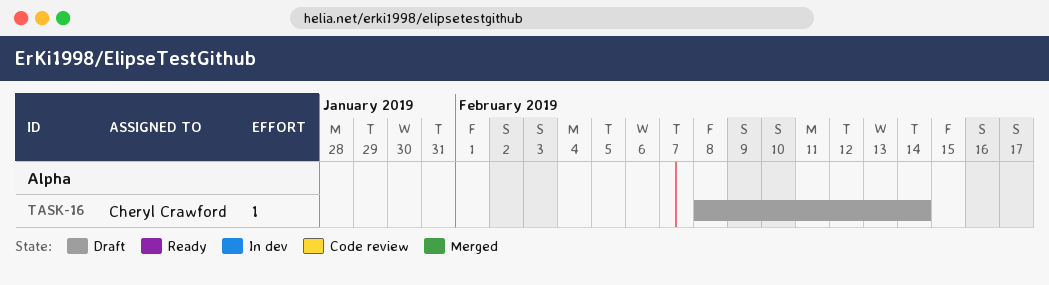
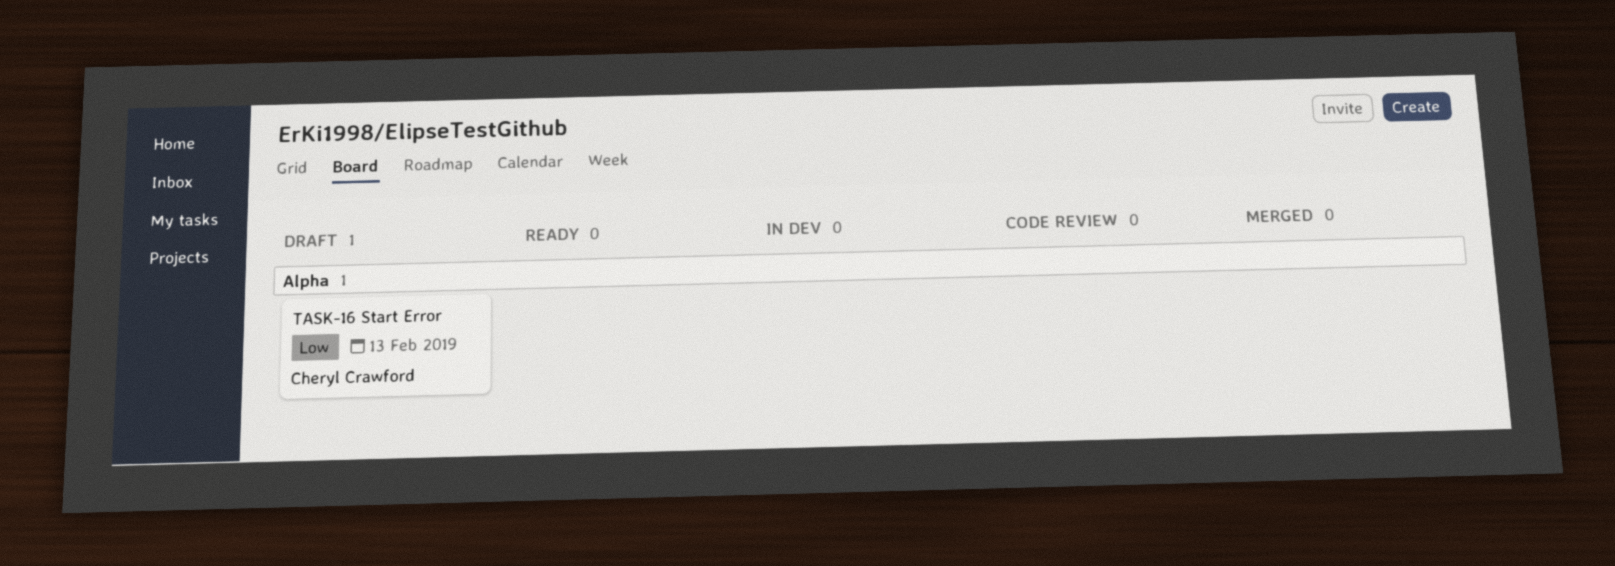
TASK-16, due: Feb 14 -> Feb 13

